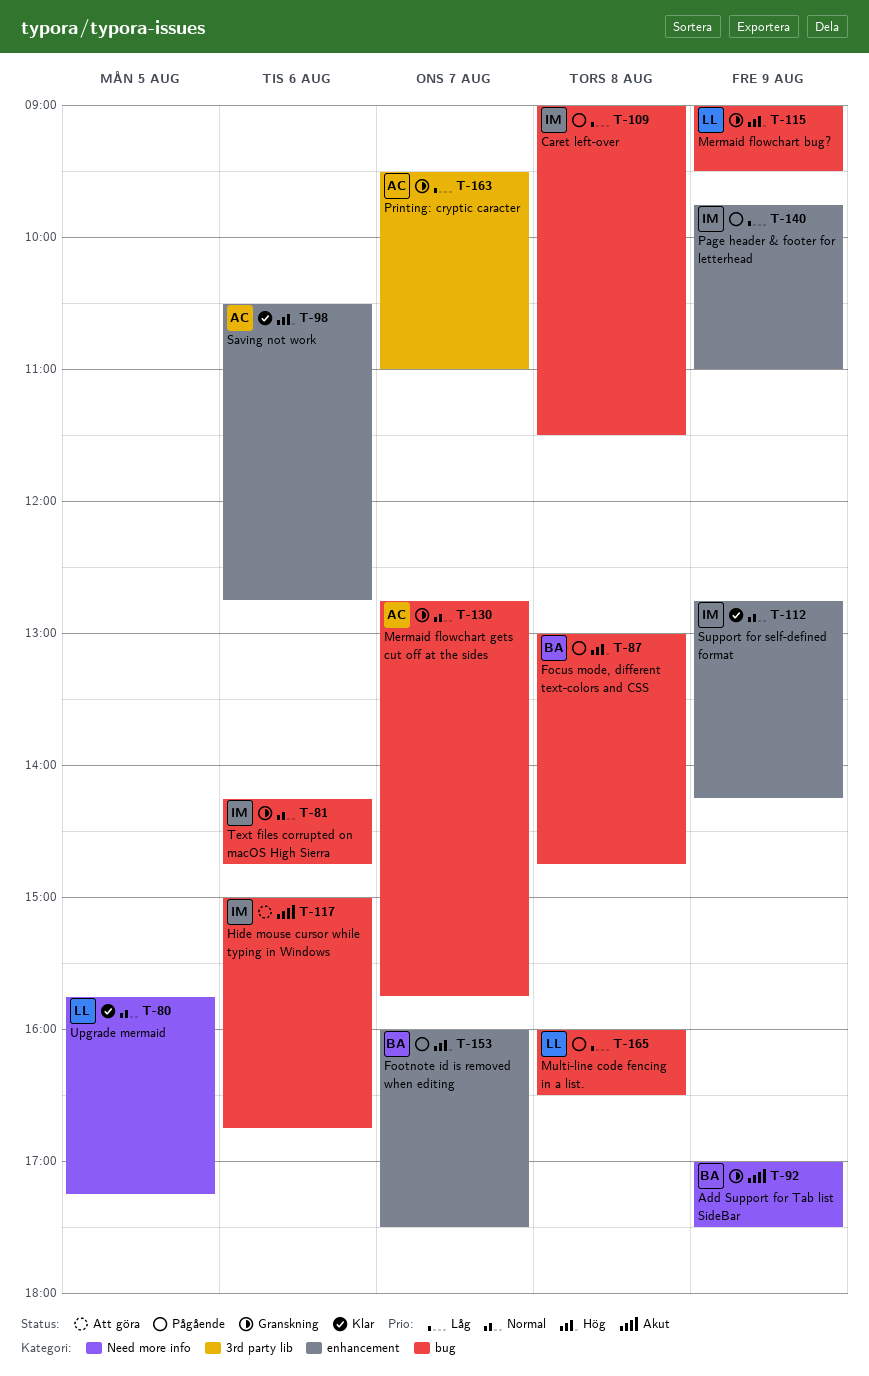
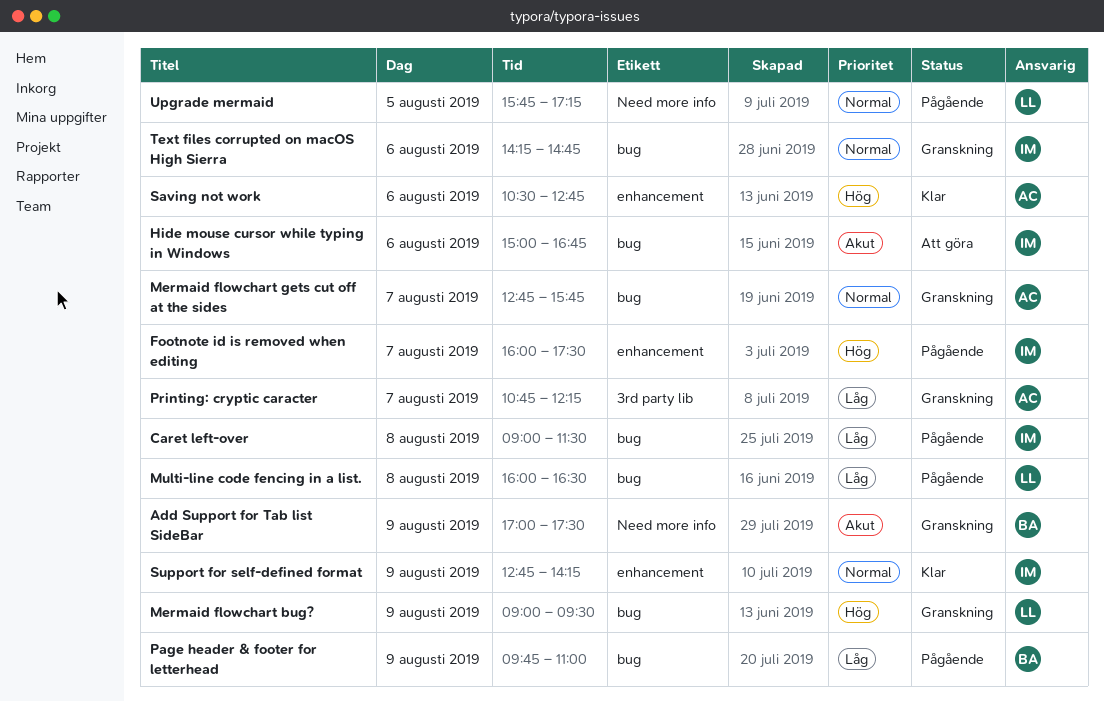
Focus mode, different text-colors and CSS: present -> none
Footnote id is removed when editing, owner: BA -> IM
Page header & footer for letterhead, owner: IM -> BA
Page header & footer for letterhead, label: enhancement -> bug
Printing: cryptic caracter, begins: 09:30 -> 10:45
Printing: cryptic caracter, ends: 11:00 -> 12:15
Upgrade mermaid, status: Klar -> Pågående

